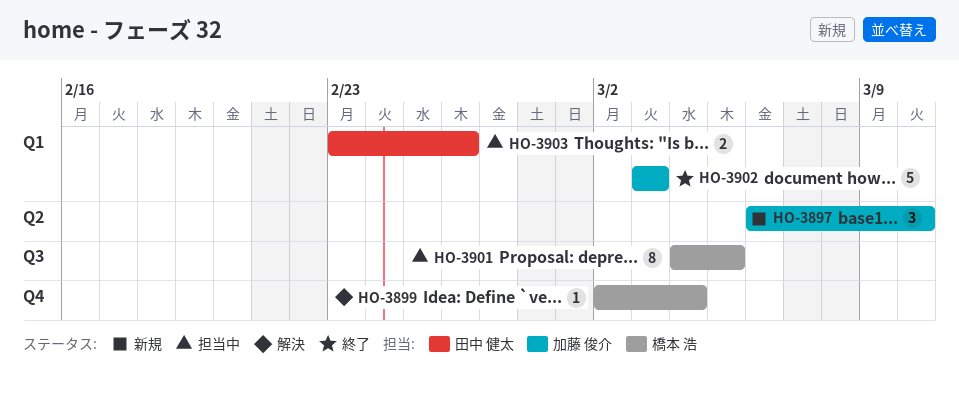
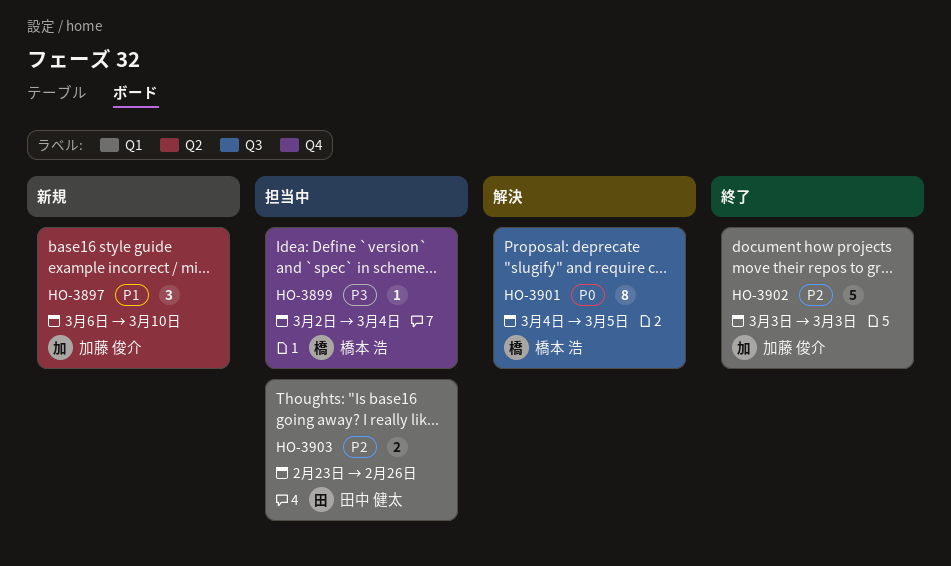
HO-3899, status: 解決 -> 担当中
HO-3901, status: 担当中 -> 解決

